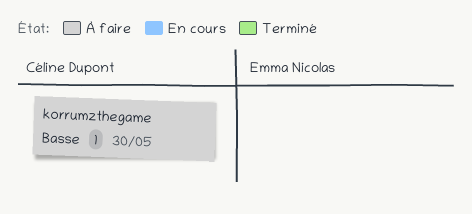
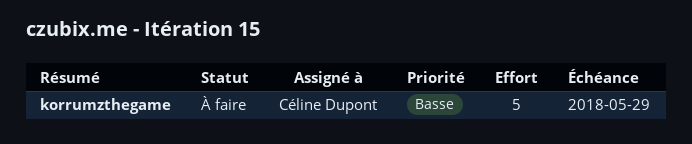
korrumzthegame, estimate: 1 -> 5
korrumzthegame, due: May 30 -> May 29

